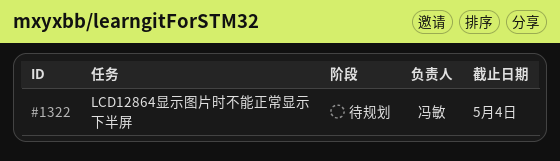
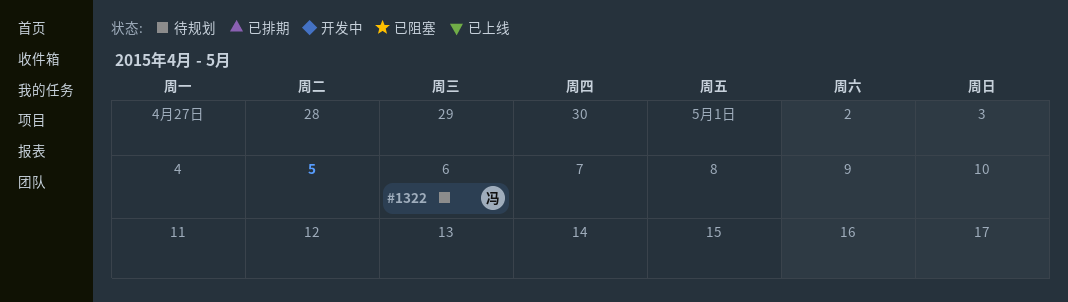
#1322, due: May 4 -> May 6

